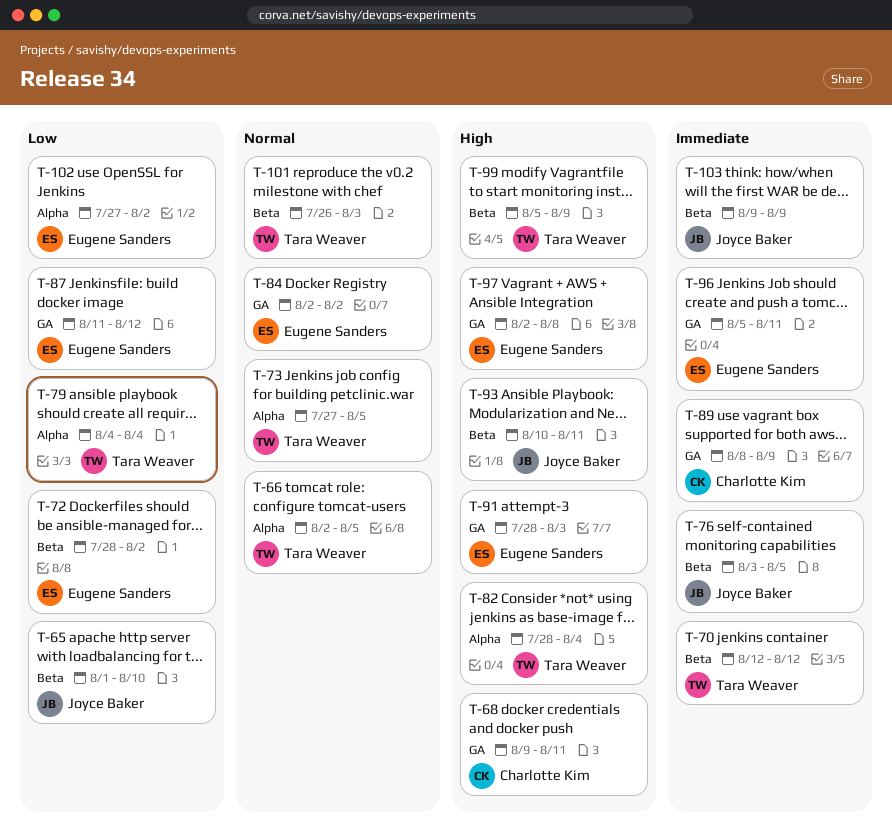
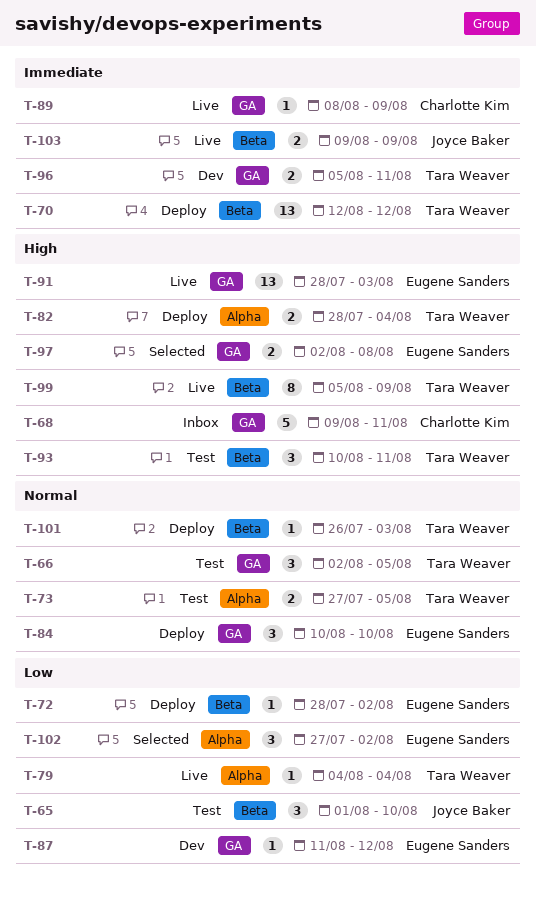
T-66, label: Alpha -> GA
T-76: present -> none
T-84, start: Aug 2 -> Aug 10
T-84, due: Aug 2 -> Aug 10
T-93, owner: Joyce Baker -> Tara Weaver
T-96, owner: Eugene Sanders -> Tara Weaver

